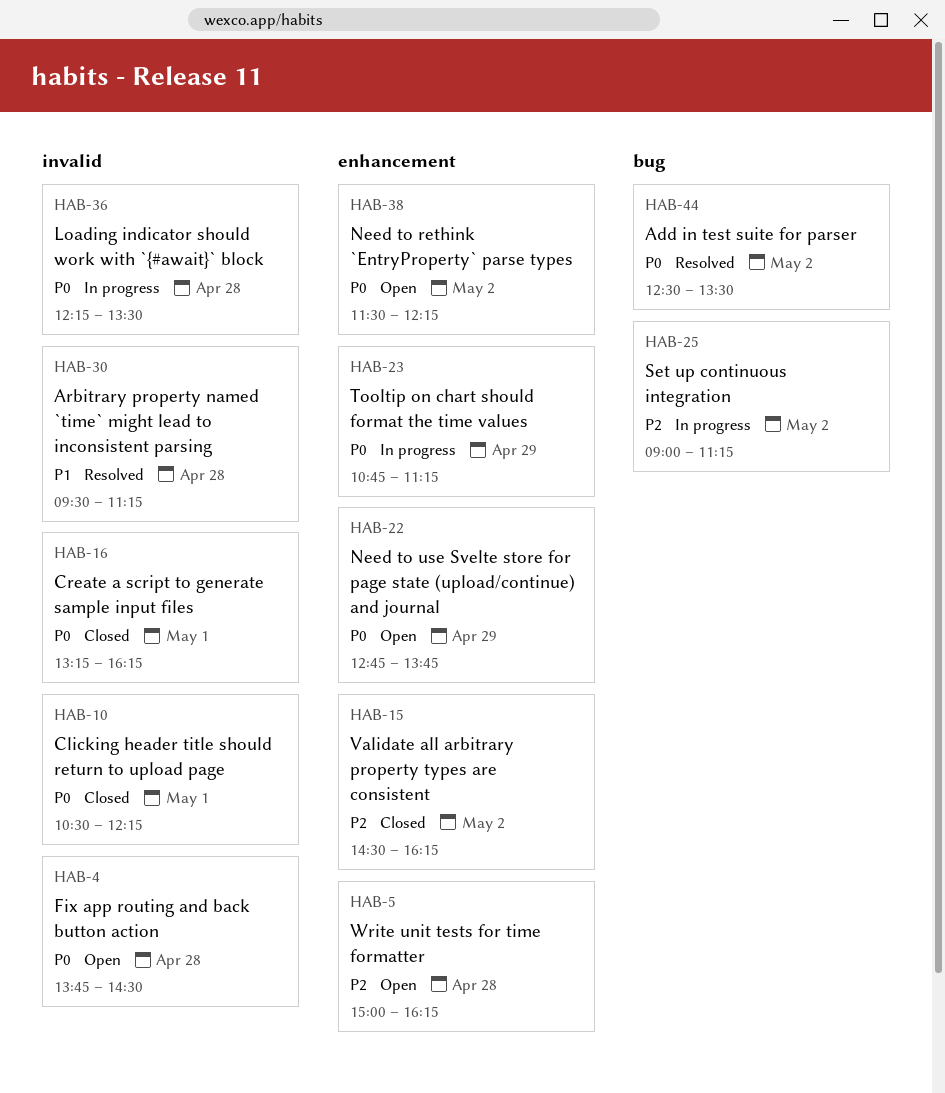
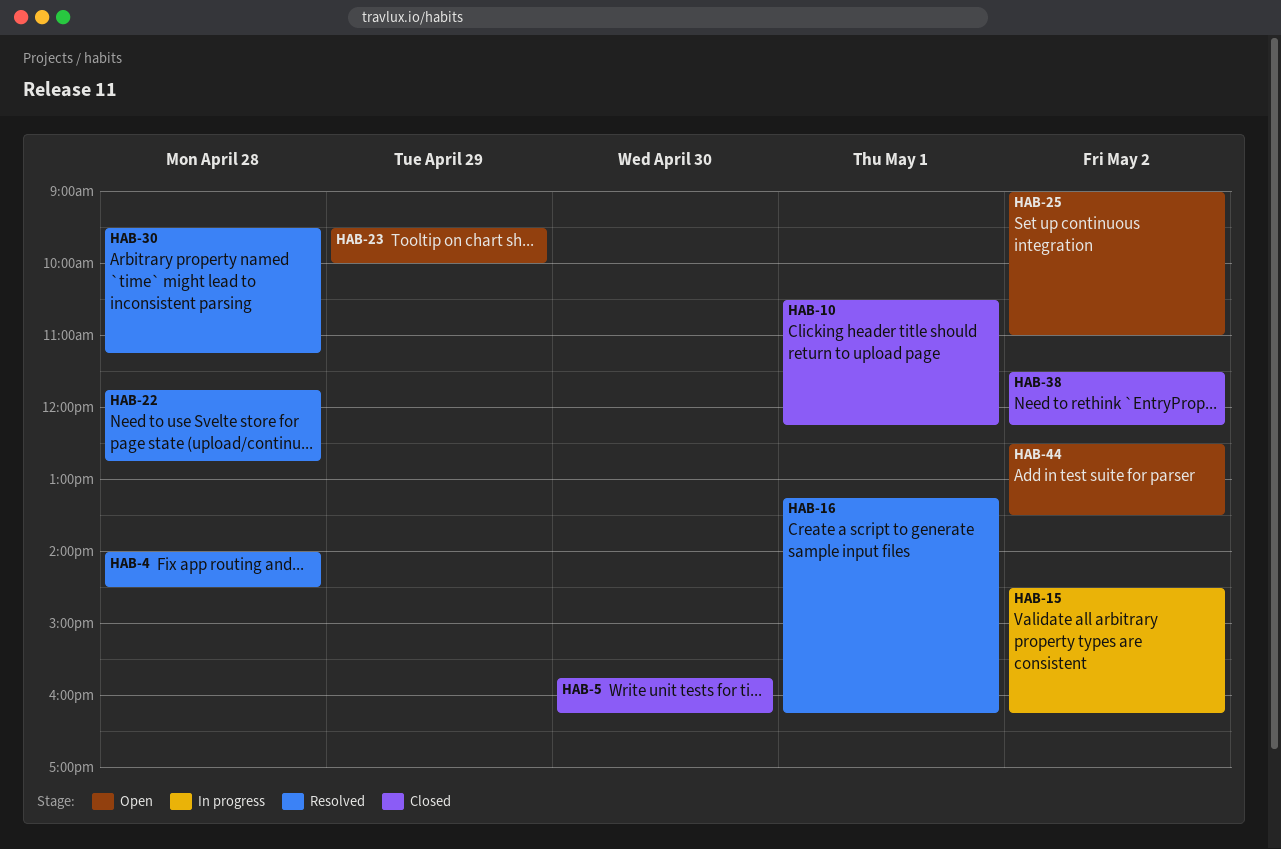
HAB-4, status: Open -> Resolved
HAB-4, begins: 13:45 -> 14:00
HAB-5, status: Open -> Closed
HAB-5, day: Apr 28 -> Apr 30
HAB-5, begins: 15:00 -> 15:45
HAB-15, status: Closed -> In progress
HAB-16, status: Closed -> Resolved
HAB-22, status: Open -> Resolved
HAB-22, day: Apr 29 -> Apr 28
HAB-22, begins: 12:45 -> 11:45
HAB-22, ends: 13:45 -> 12:45
HAB-23, status: In progress -> Open
HAB-23, begins: 10:45 -> 09:30
HAB-23, ends: 11:15 -> 10:00
HAB-25, status: In progress -> Open
HAB-25, ends: 11:15 -> 11:00
HAB-36: present -> none
HAB-38, status: Open -> Closed
HAB-44, status: Resolved -> Open

